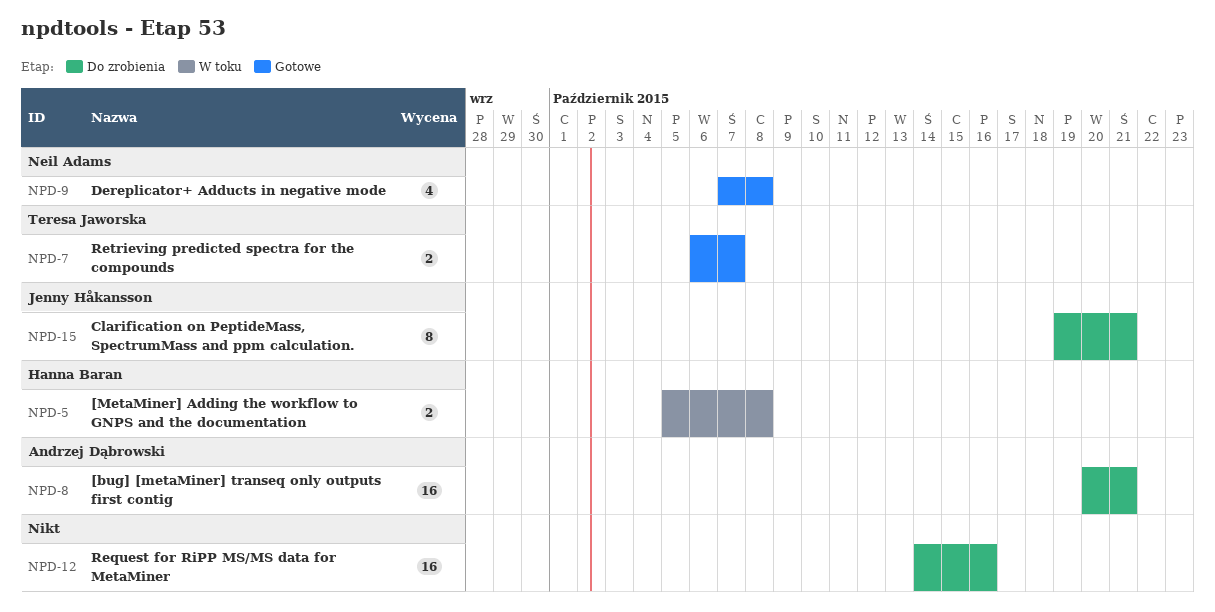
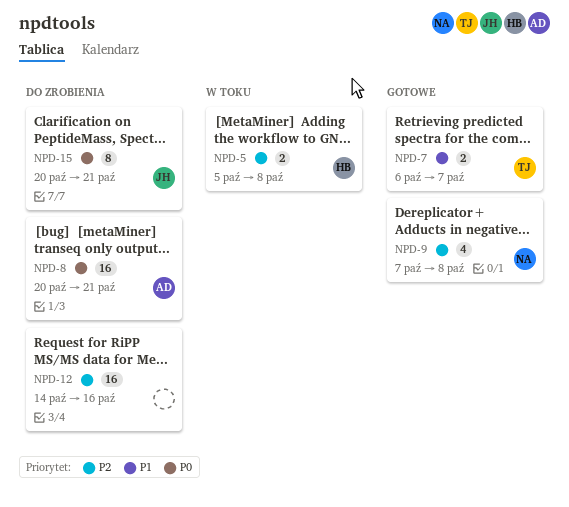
NPD-15, start: Oct 19 -> Oct 20

